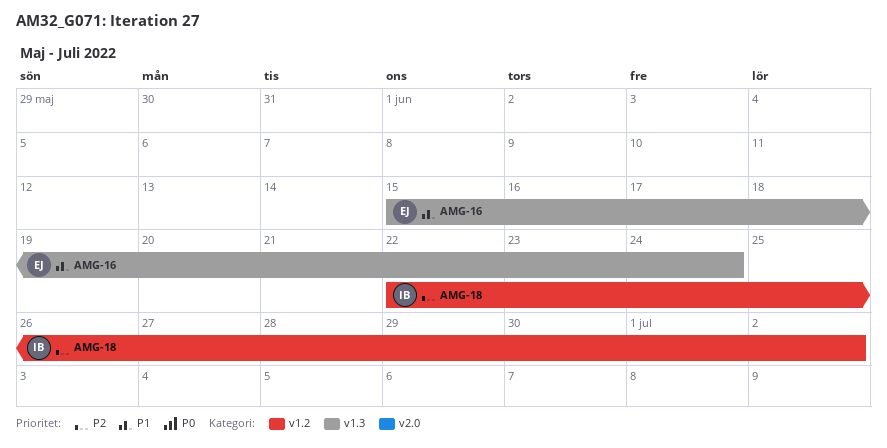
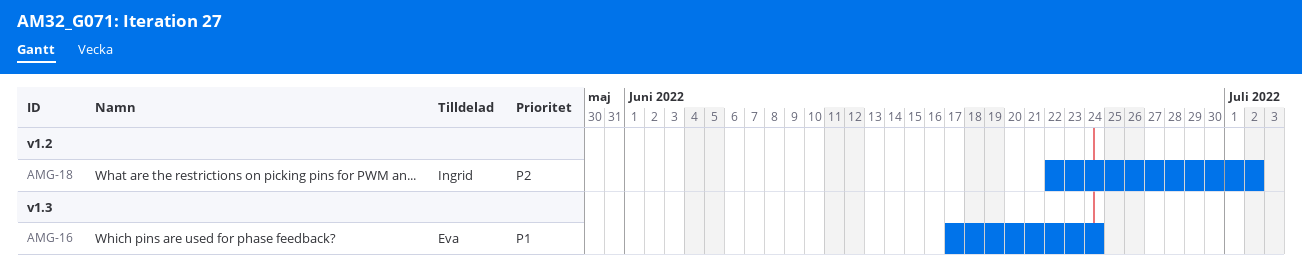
AMG-16, start: Jun 15 -> Jun 17

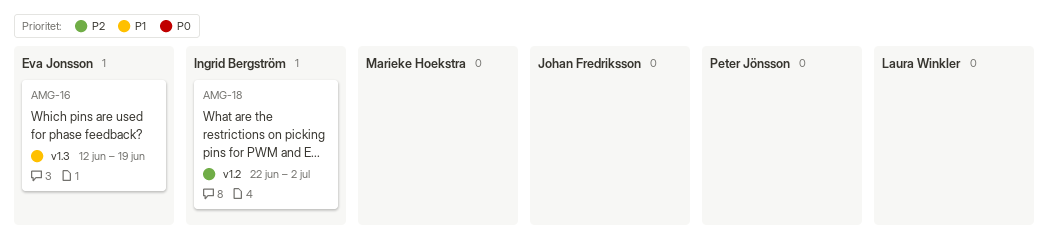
AMG-16, start: Jun 17 -> Jun 12
AMG-16, due: Jun 24 -> Jun 19

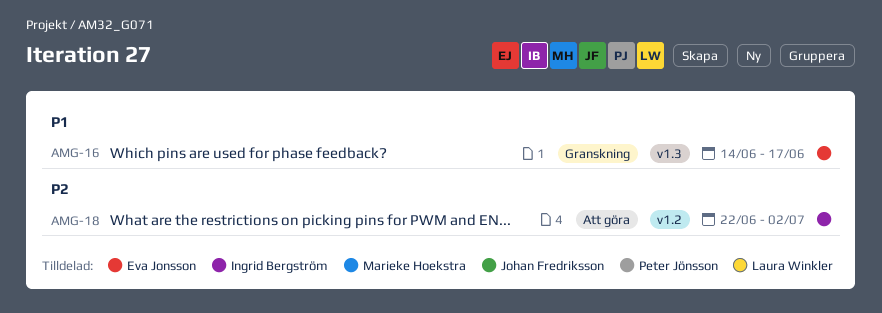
AMG-16, start: Jun 12 -> Jun 14
AMG-16, due: Jun 19 -> Jun 17

